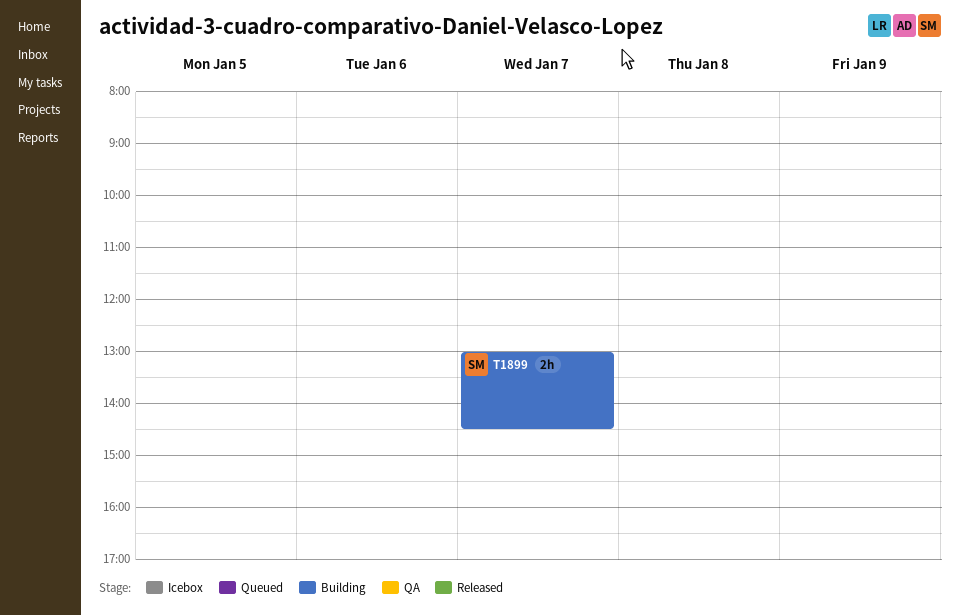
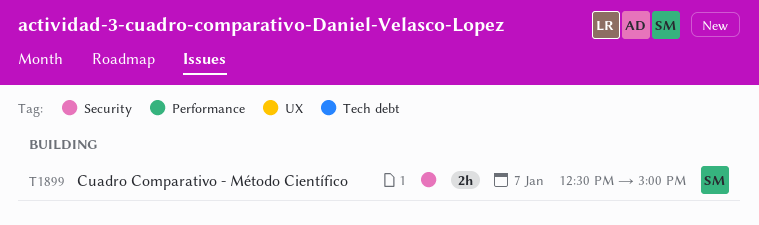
T1899, begins: 13:00 -> 12:30
T1899, ends: 14:30 -> 15:00

